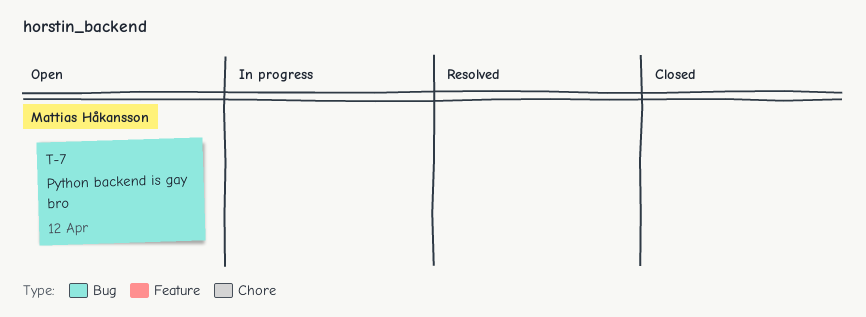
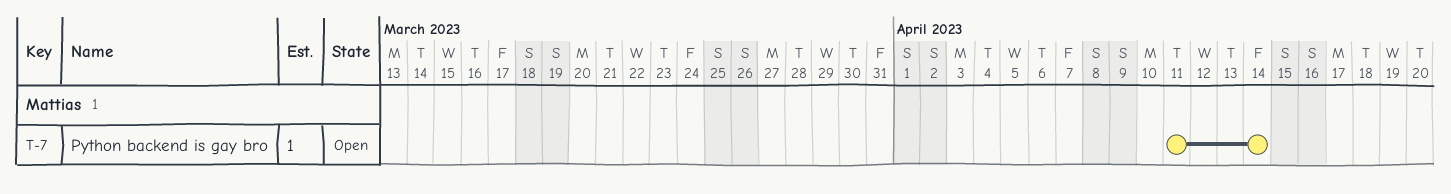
T-7, due: Apr 12 -> Apr 14

